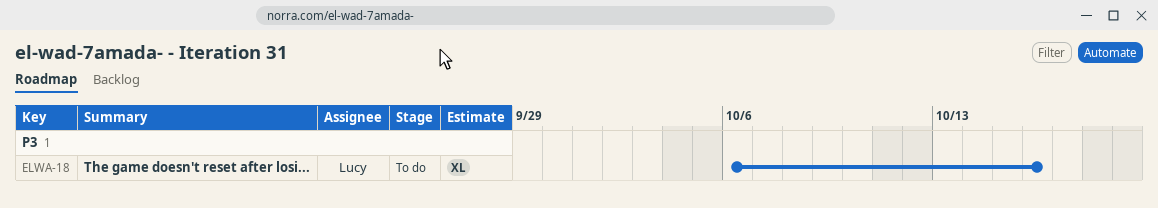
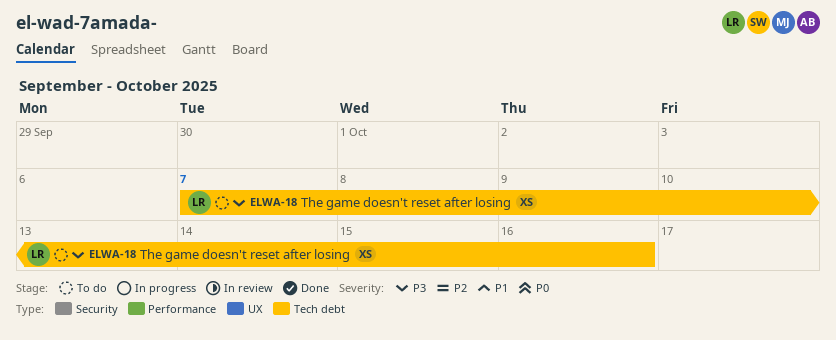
ELWA-18, estimate: XL -> XS
ELWA-18, start: Oct 6 -> Oct 7

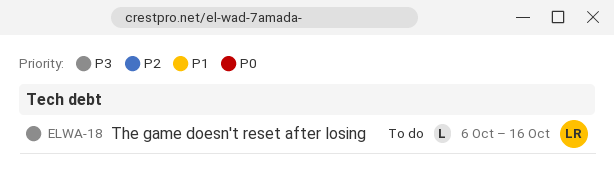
ELWA-18, estimate: XS -> L
ELWA-18, start: Oct 7 -> Oct 6

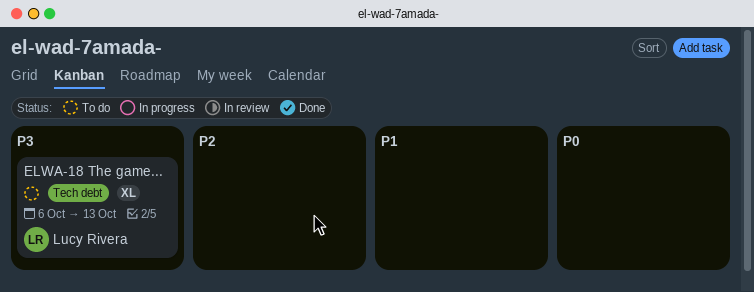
ELWA-18, estimate: L -> XL
ELWA-18, due: Oct 16 -> Oct 13

